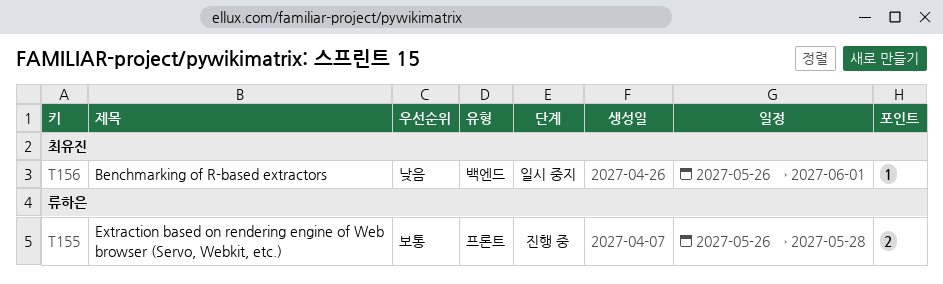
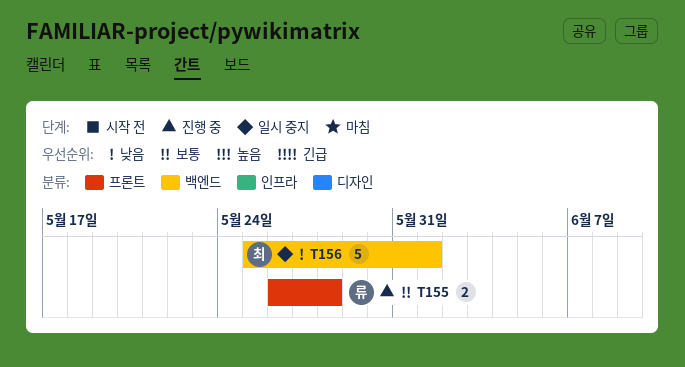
T156, estimate: 1 -> 5
T156, start: May 26 -> May 25

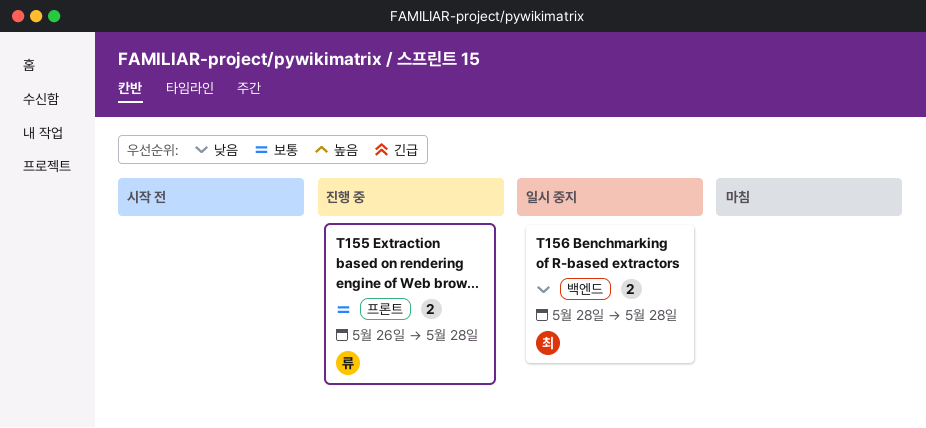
T156, estimate: 5 -> 2
T156, start: May 25 -> May 28
T156, due: Jun 1 -> May 28

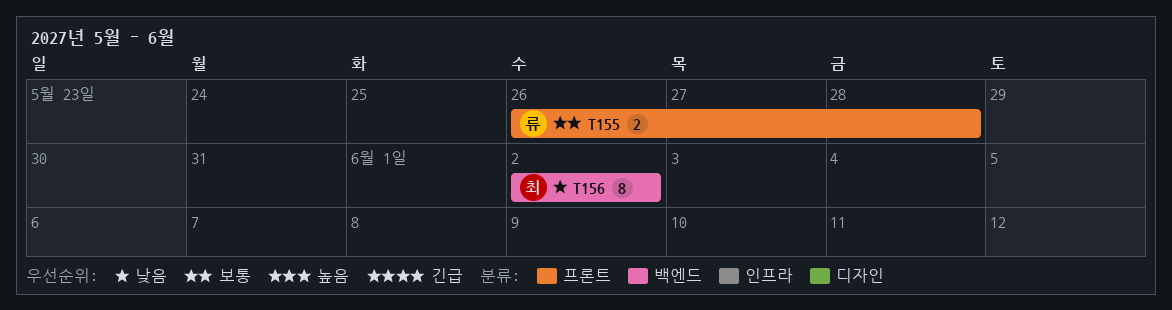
T156, estimate: 2 -> 8
T156, start: May 28 -> Jun 2
T156, due: May 28 -> Jun 2

